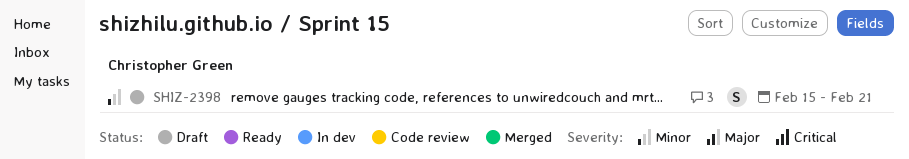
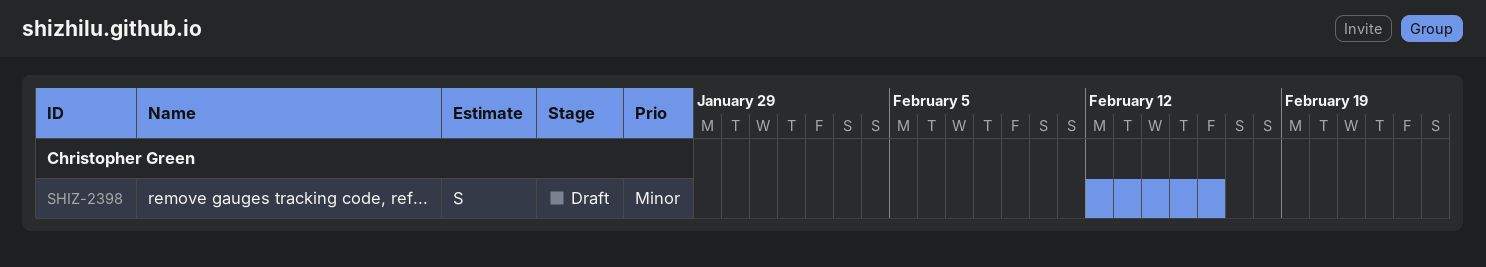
SHIZ-2398, start: Feb 15 -> Feb 12
SHIZ-2398, due: Feb 21 -> Feb 16

